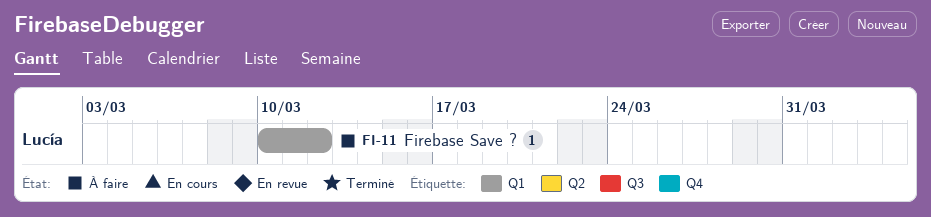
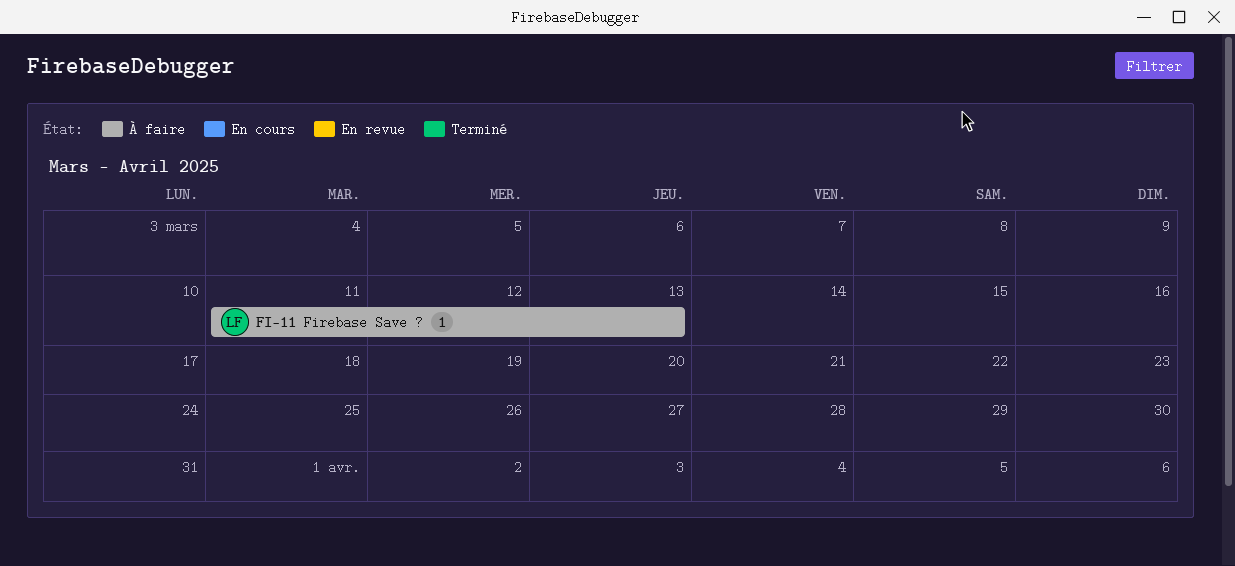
FI-11, start: Mar 10 -> Mar 11
FI-11, due: Mar 12 -> Mar 13

